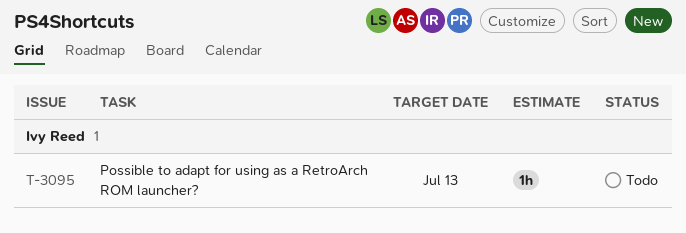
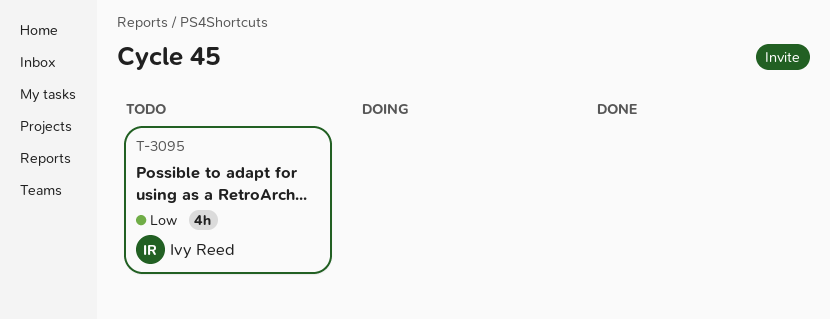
T-3095, estimate: 1h -> 4h

